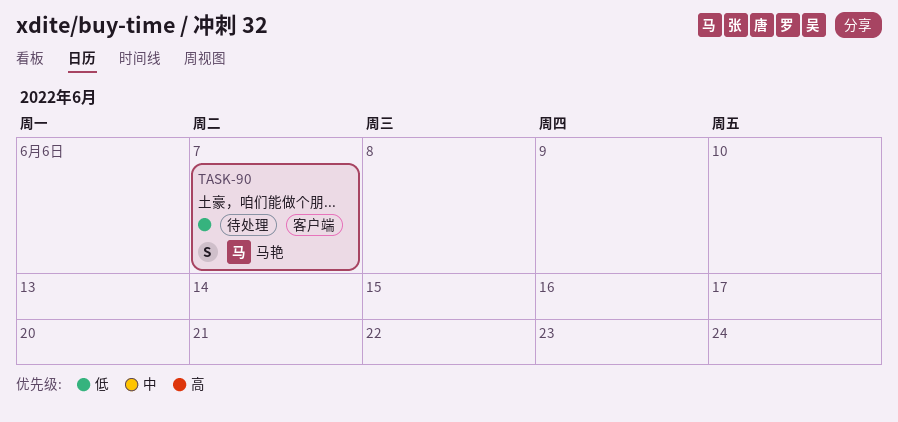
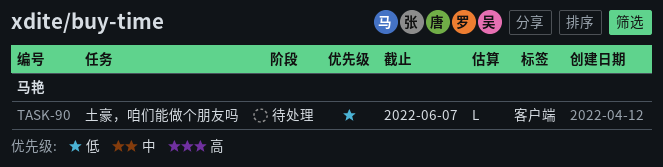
TASK-90, estimate: S -> L

